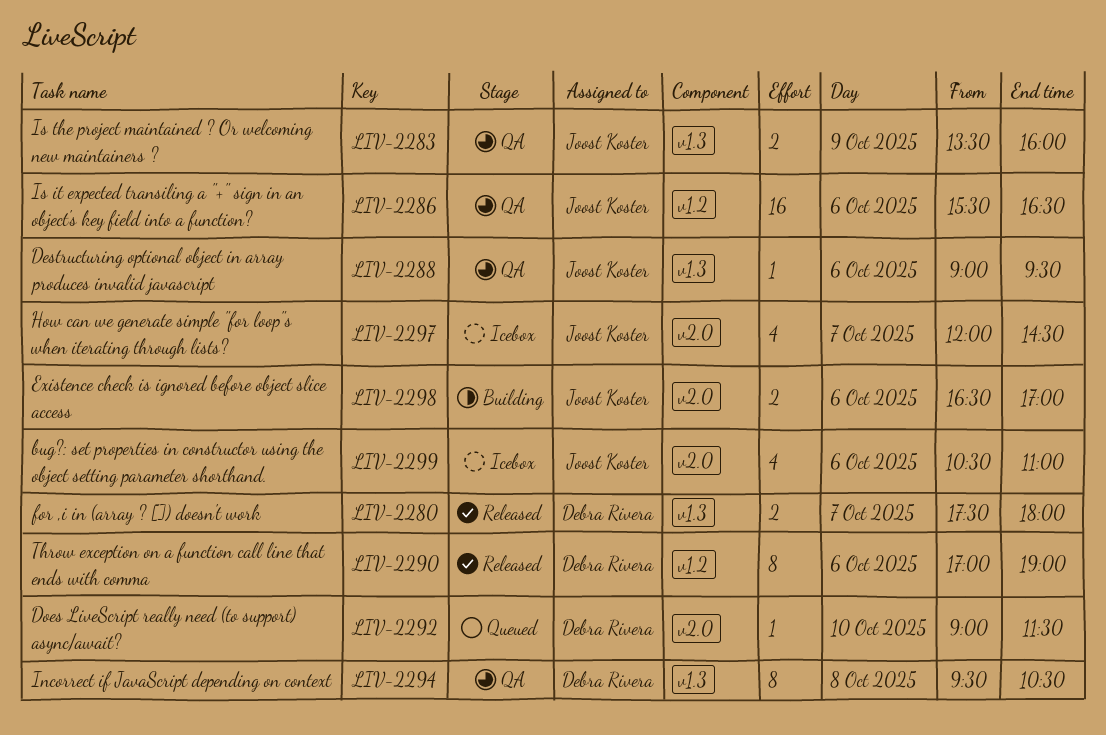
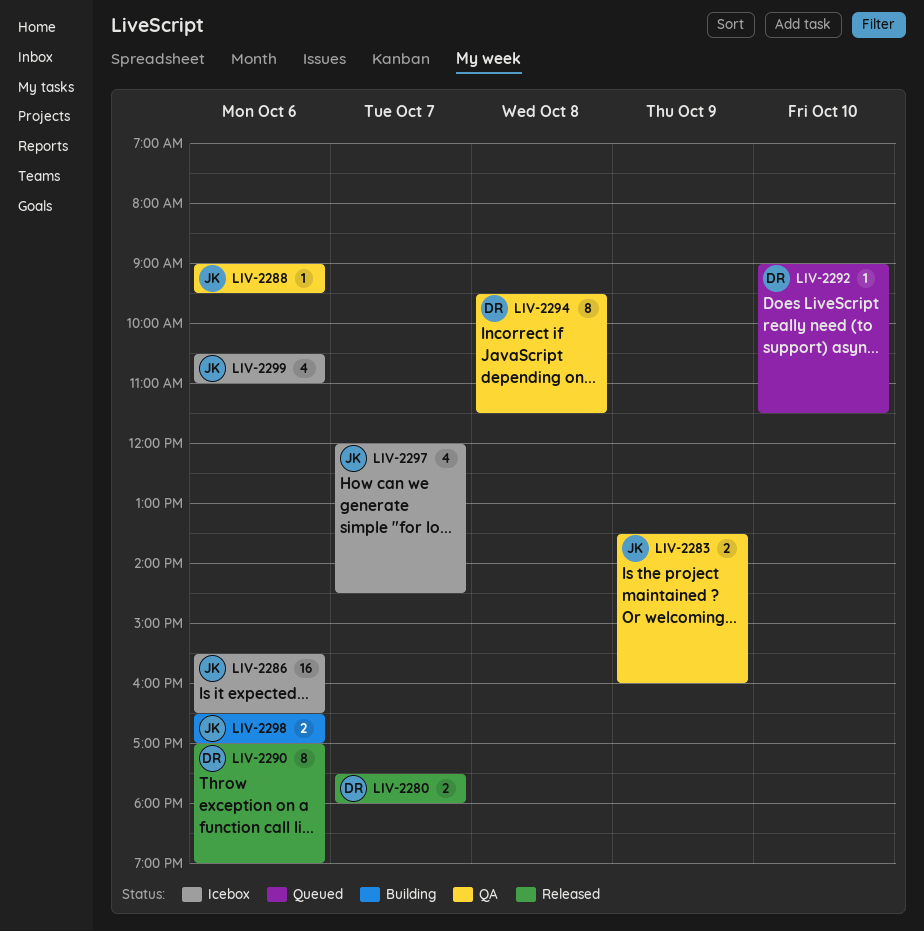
LIV-2286, status: QA -> Icebox
LIV-2294, ends: 10:30 -> 11:30

